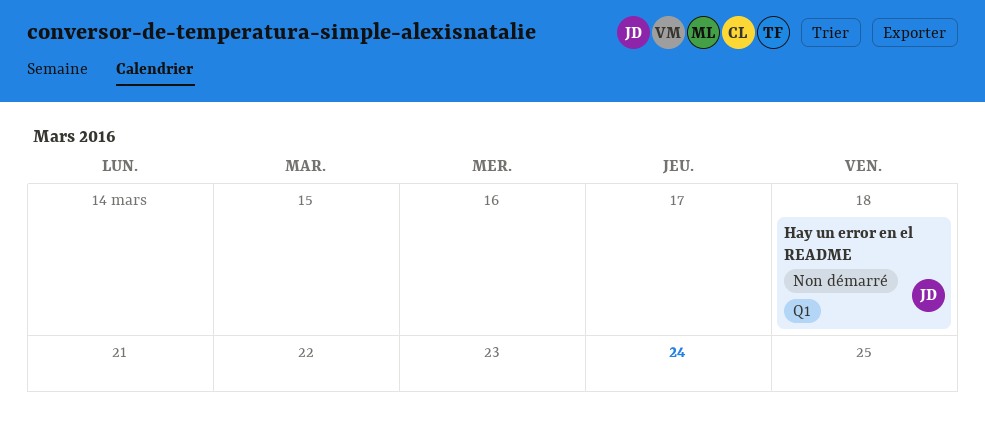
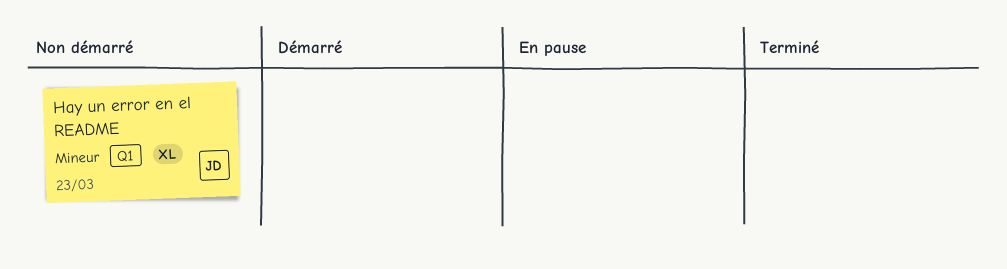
Hay un error en el README, due: Mar 18 -> Mar 23

